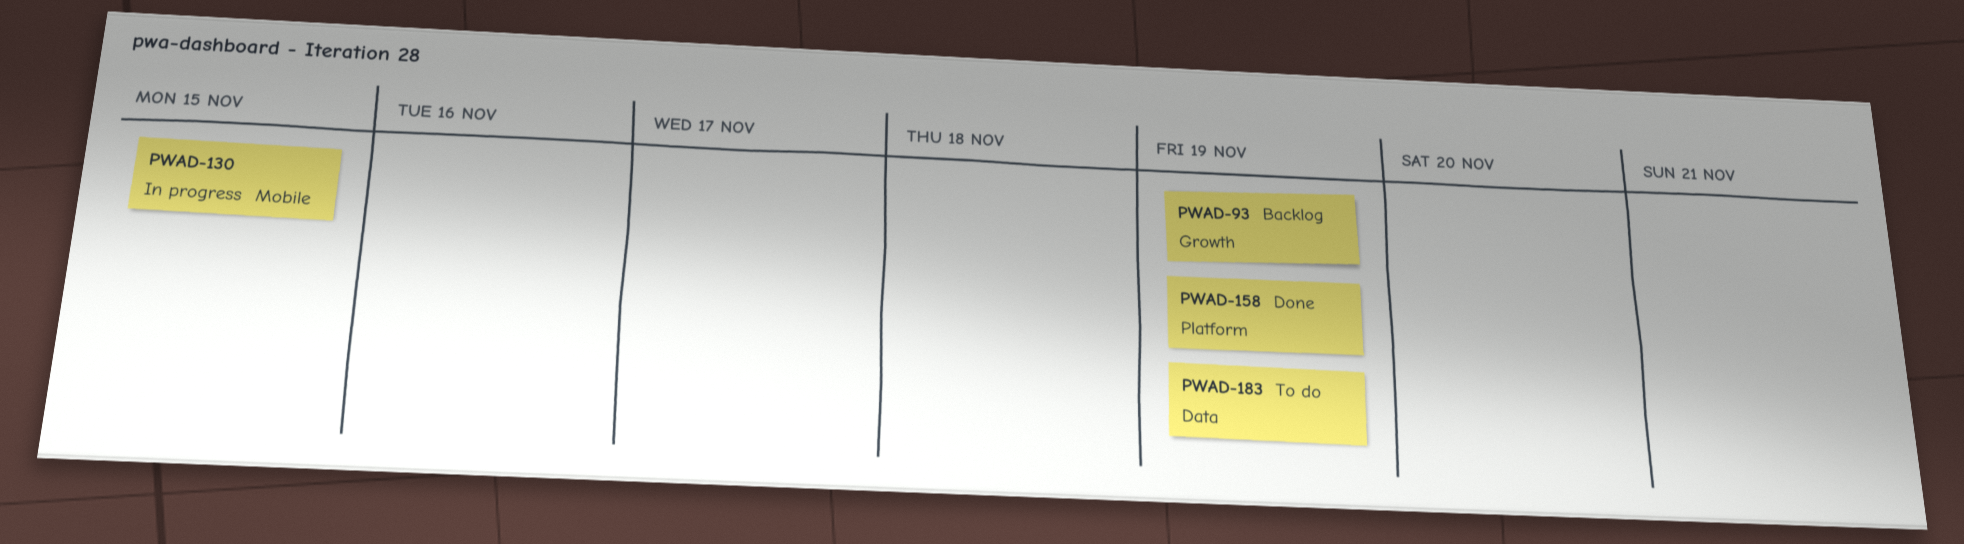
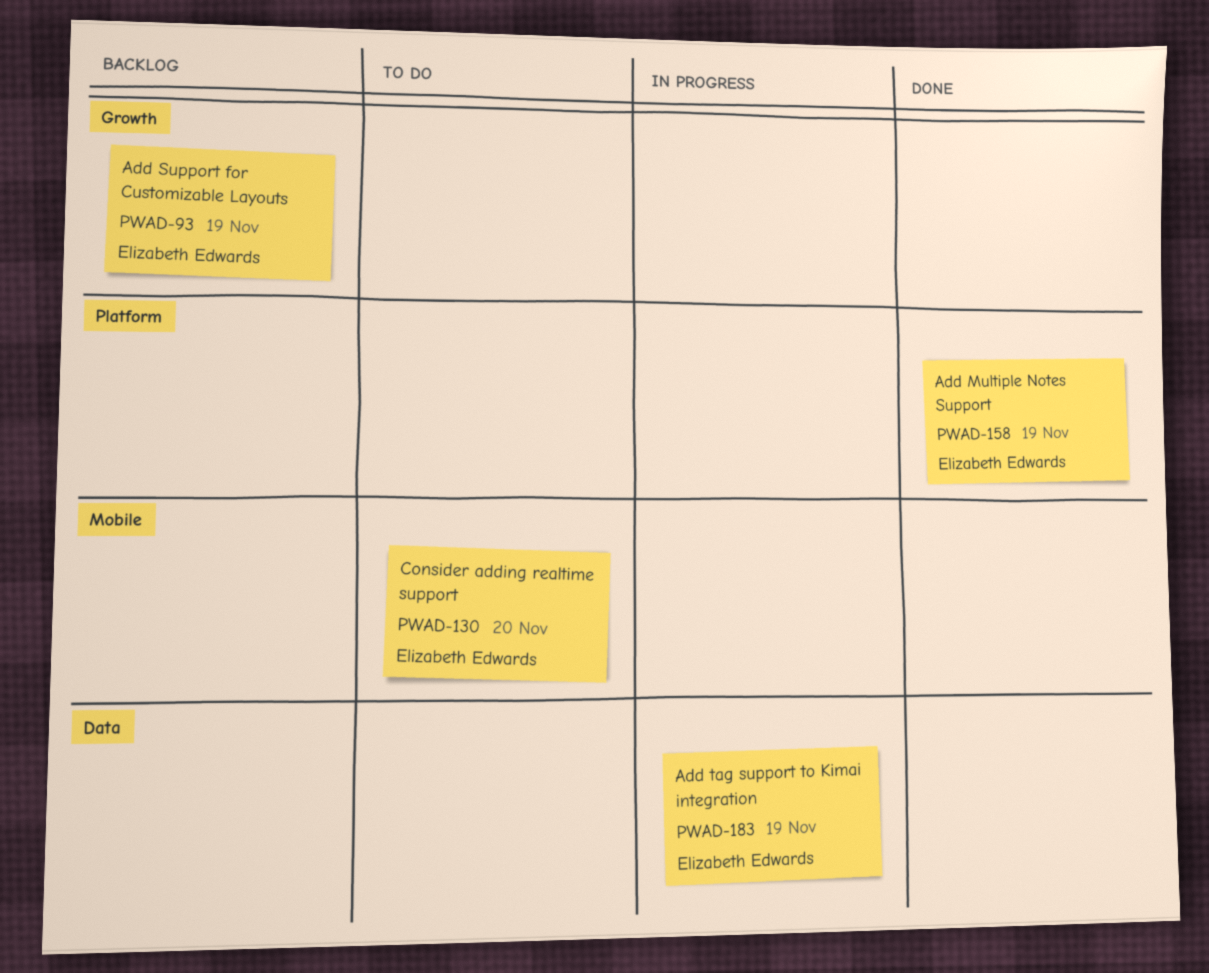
PWAD-130, status: In progress -> To do
PWAD-130, due: Nov 15 -> Nov 20
PWAD-183, status: To do -> In progress

